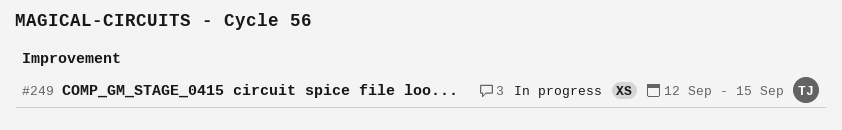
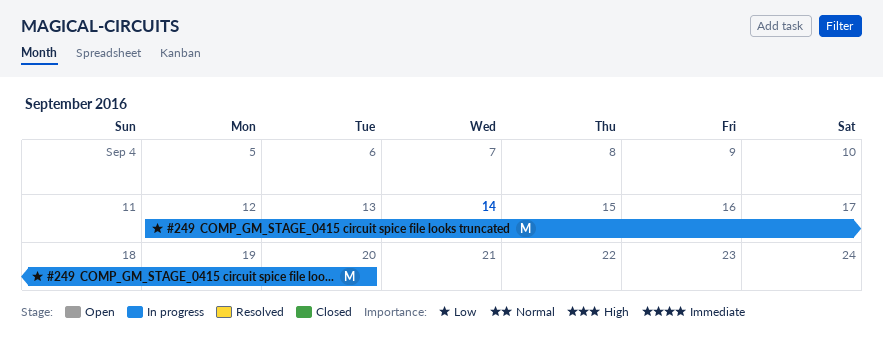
#249, estimate: XS -> M
#249, due: Sep 15 -> Sep 20

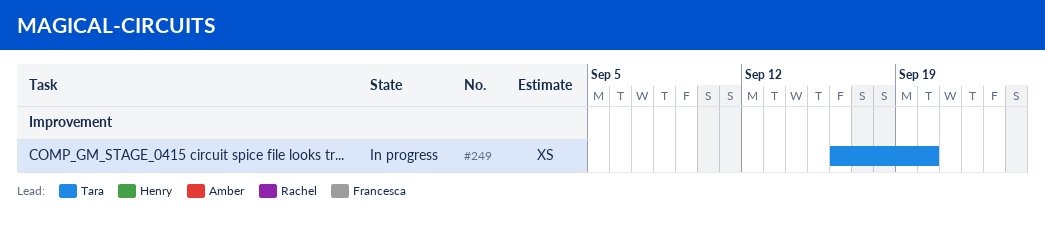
#249, estimate: M -> XS
#249, start: Sep 12 -> Sep 16

